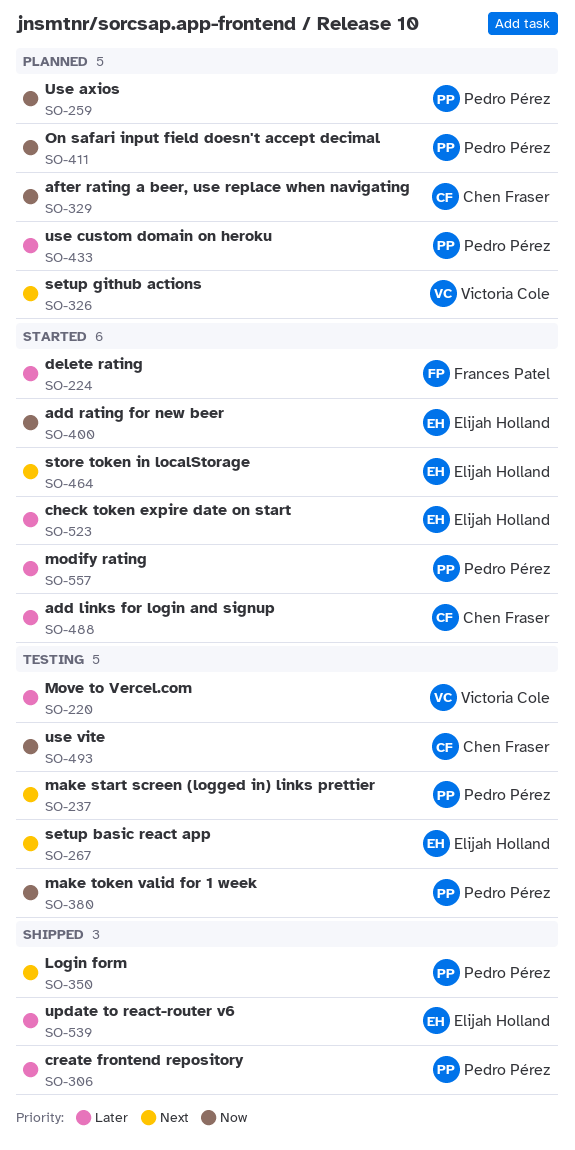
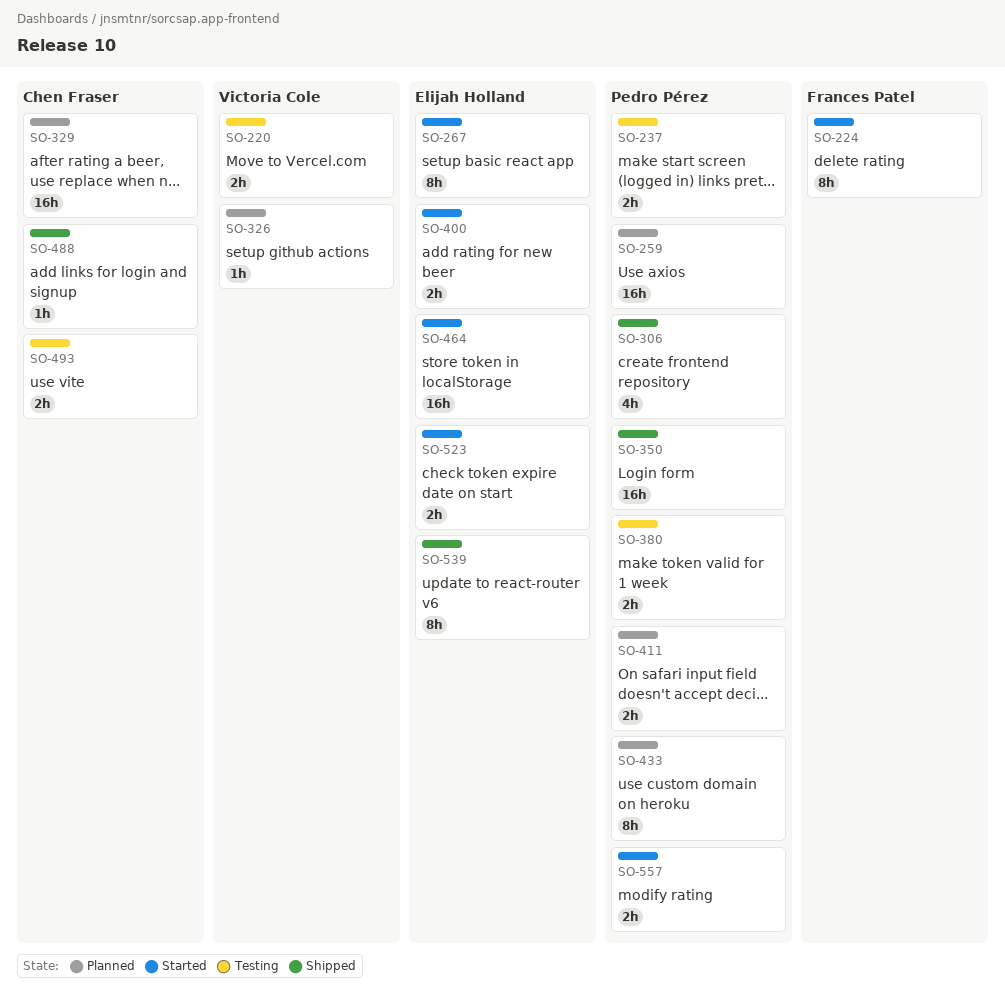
SO-267, status: Testing -> Started
SO-488, status: Started -> Shipped

